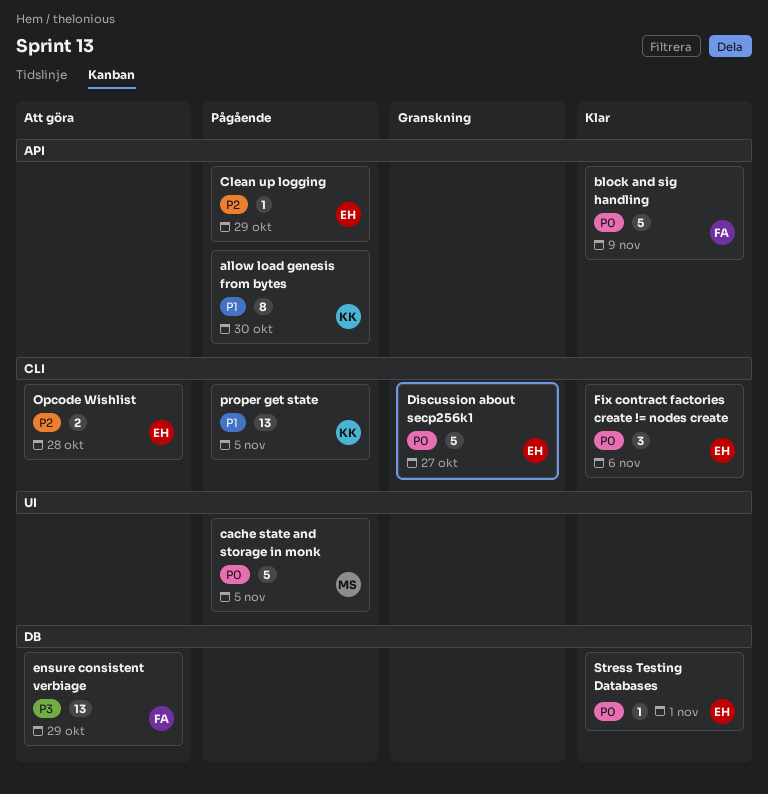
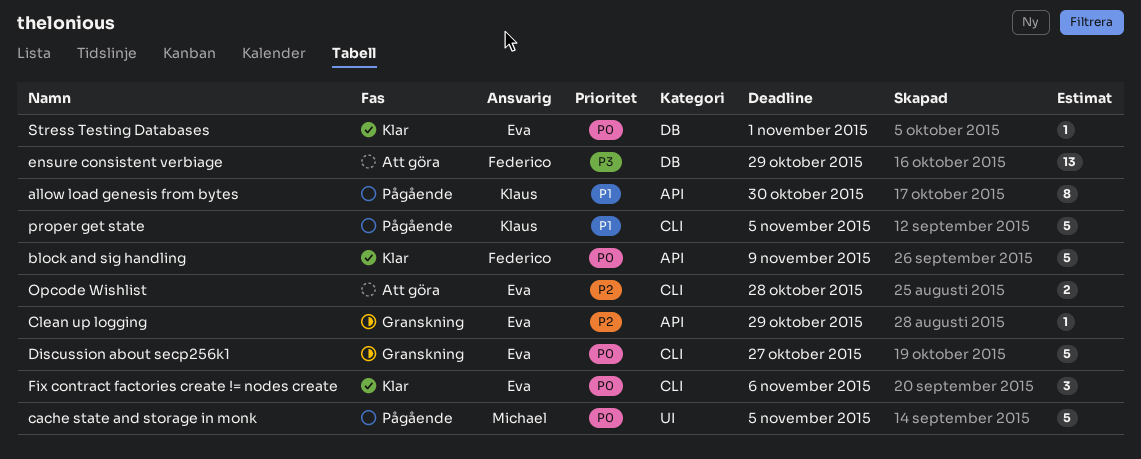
Clean up logging, status: Pågående -> Granskning
proper get state, estimate: 13 -> 5

